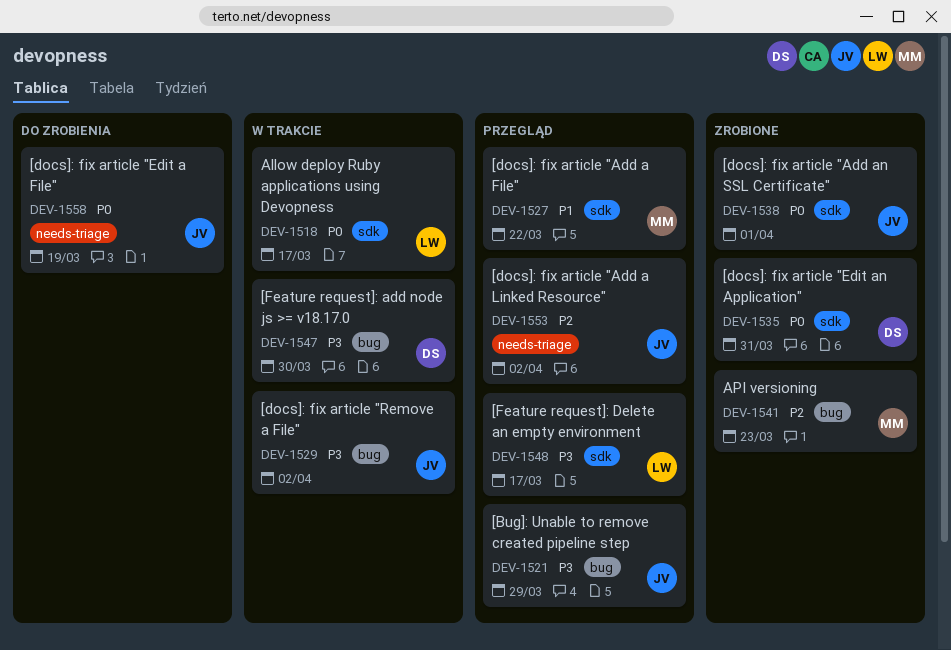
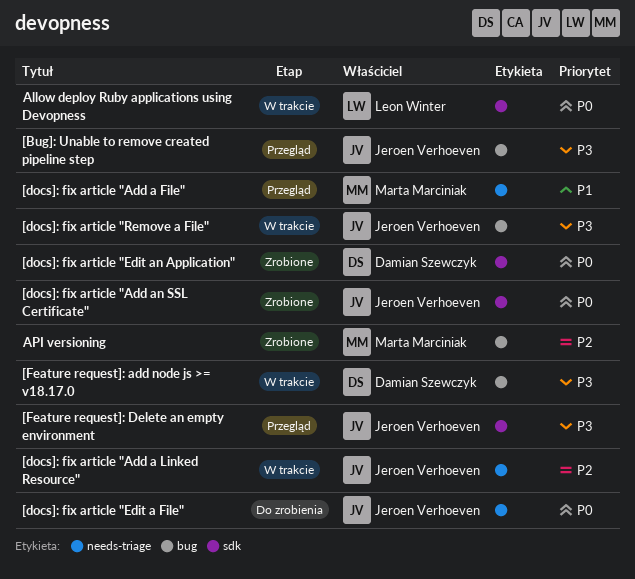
[docs]: fix article "Add a File", label: sdk -> needs-triage
[docs]: fix article "Add a Linked Resource", status: Przegląd -> W trakcie
[Feature request]: Delete an empty environment, owner: Leon Winter -> Jeroen Verhoeven

